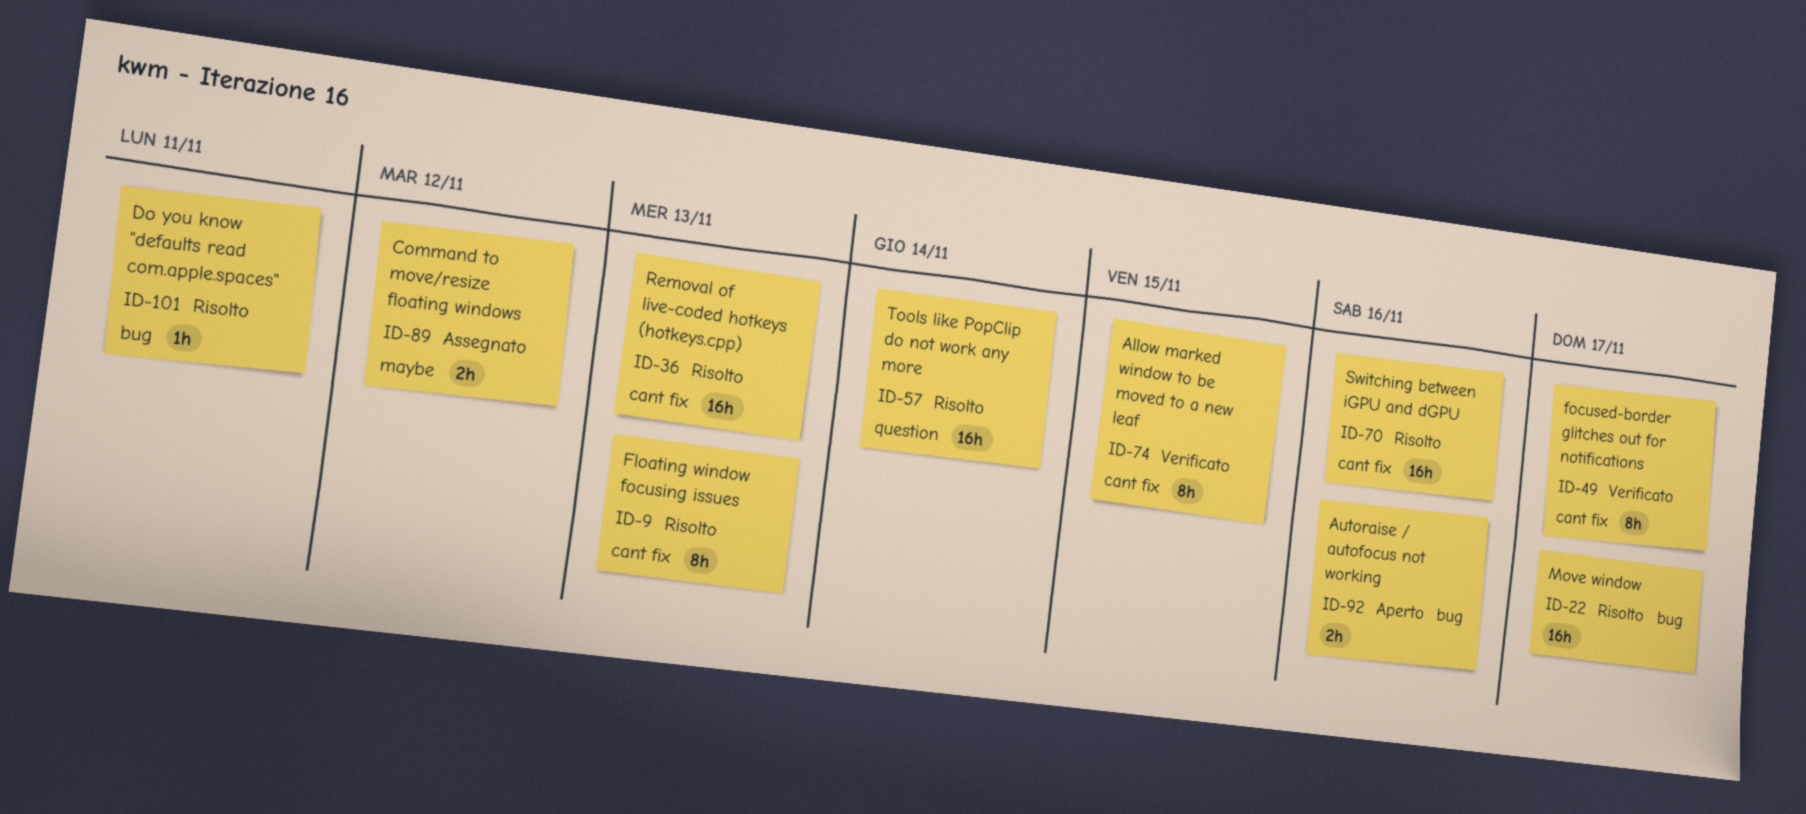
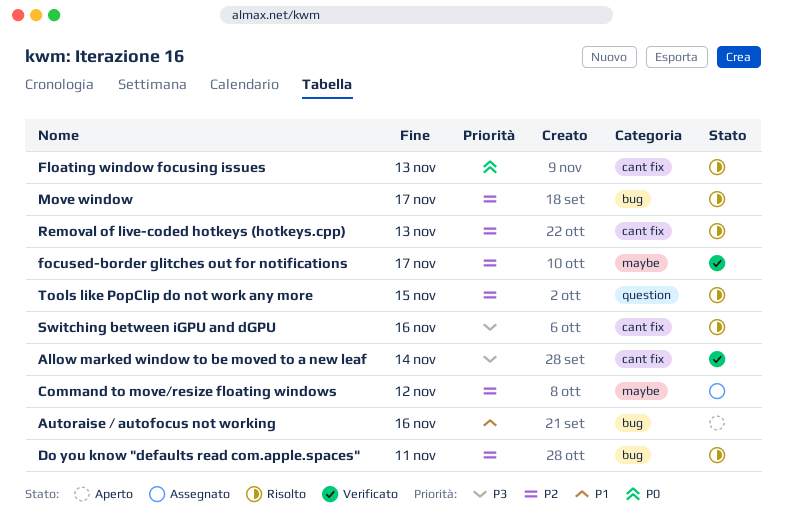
Allow marked window to be moved to a new leaf, due: Nov 15 -> Nov 14
focused-border glitches out for notifications, label: cant fix -> maybe
Tools like PopClip do not work any more, due: Nov 14 -> Nov 15

